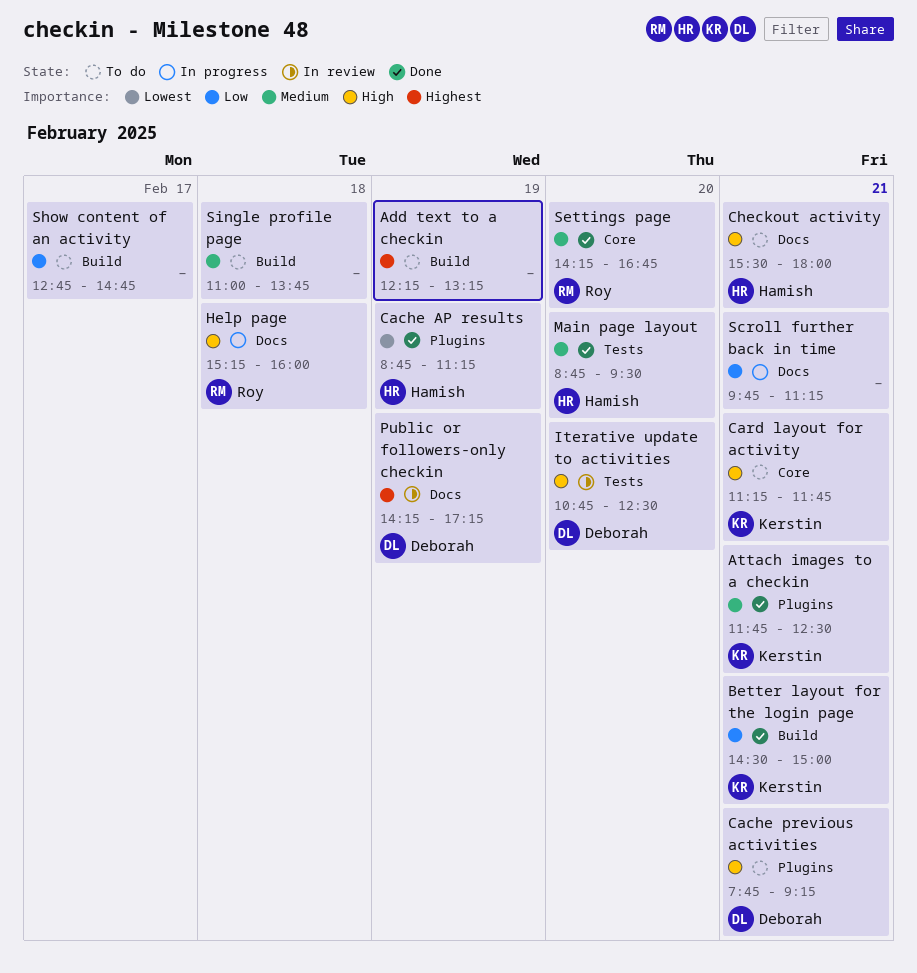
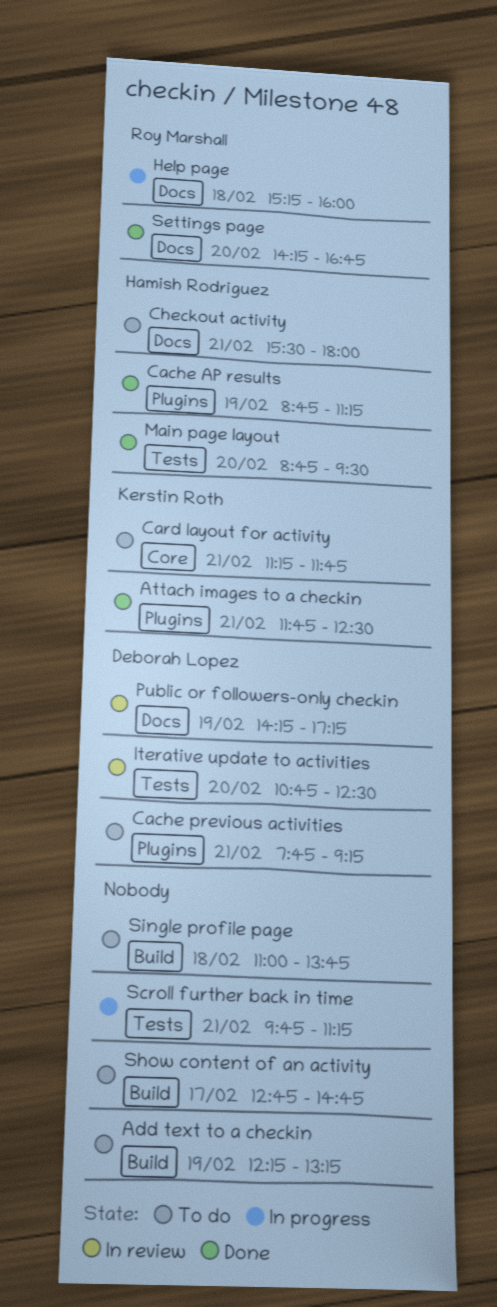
Better layout for the login page: present -> none
Scroll further back in time, label: Docs -> Tests
Settings page, label: Core -> Docs

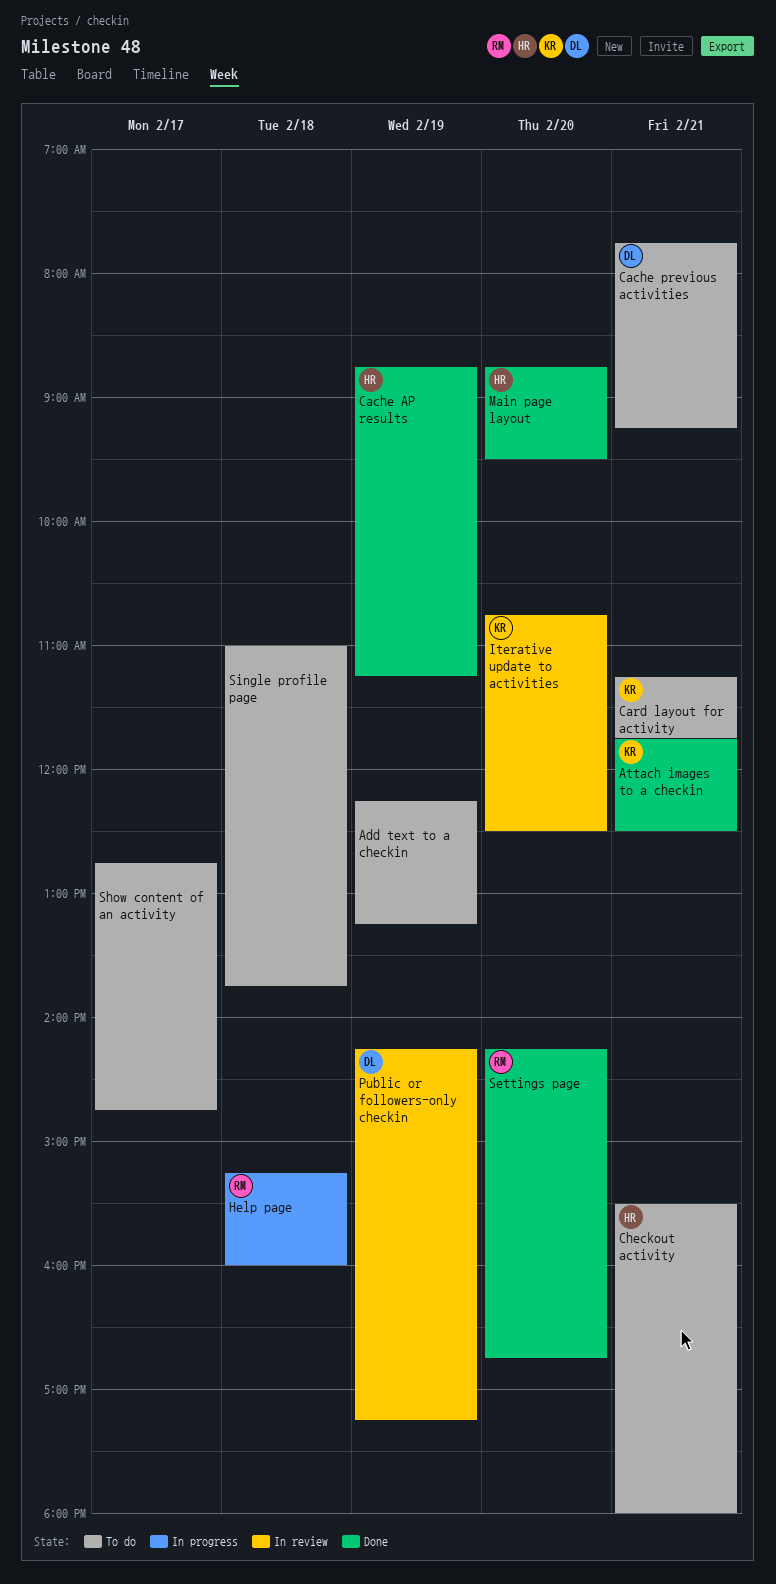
Iterative update to activities, owner: Deborah Lopez -> Kerstin Roth
Scroll further back in time: present -> none

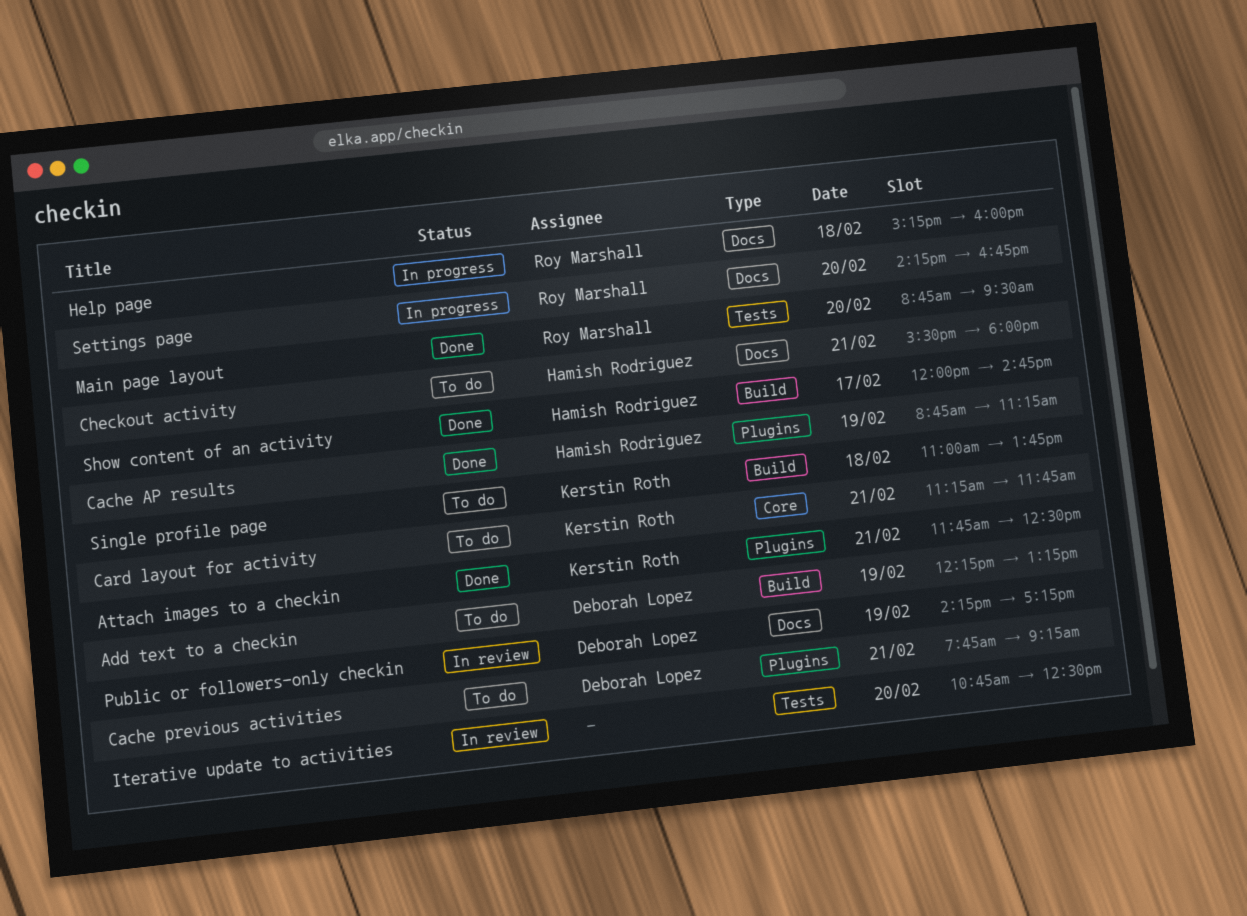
Add text to a checkin, owner: none -> Deborah Lopez
Iterative update to activities, owner: Kerstin Roth -> none
Main page layout, owner: Hamish Rodriguez -> Roy Marshall
Settings page, status: Done -> In progress
Show content of an activity, status: To do -> Done
Show content of an activity, owner: none -> Hamish Rodriguez
Show content of an activity, begins: 12:45 -> 12:00
Single profile page, owner: none -> Kerstin Roth

